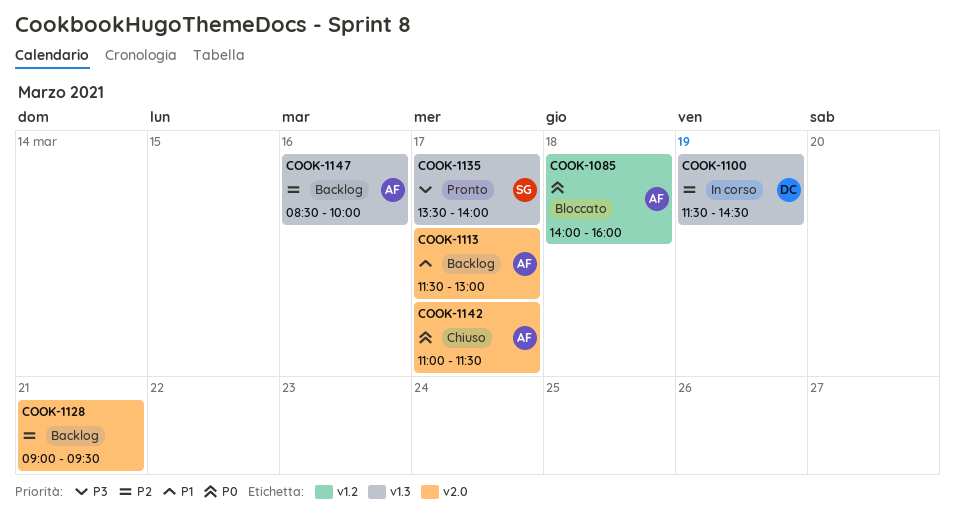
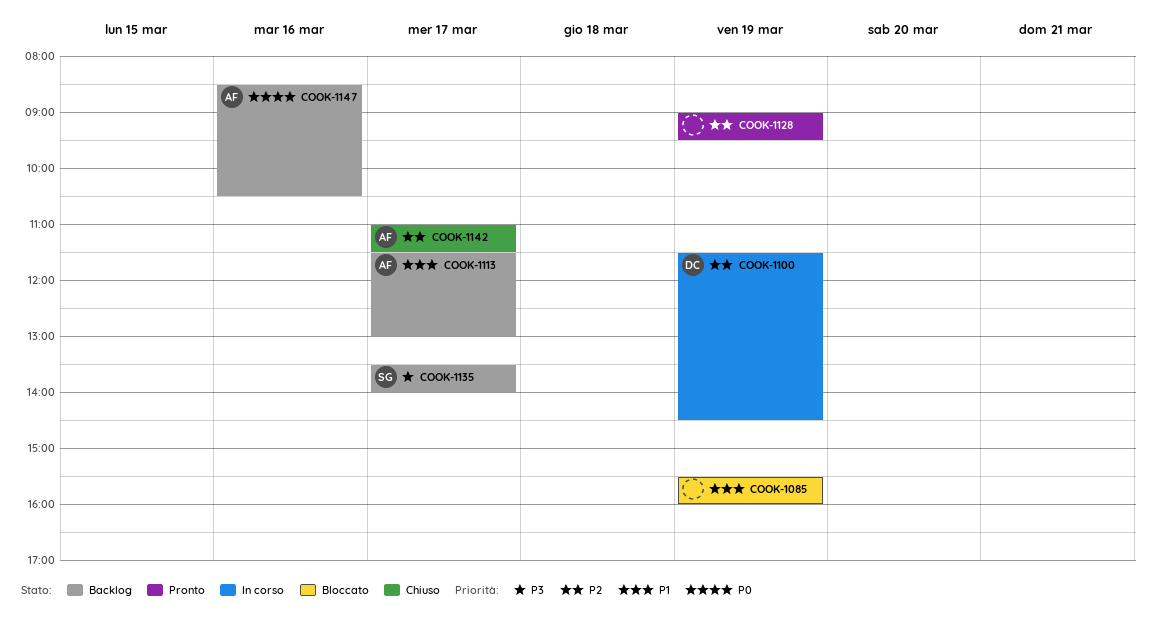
COOK-1085, owner: AF -> none
COOK-1085, priority: P0 -> P1
COOK-1085, day: Mar 18 -> Mar 19
COOK-1085, begins: 14:00 -> 15:30
COOK-1128, status: Backlog -> Pronto
COOK-1128, day: Mar 21 -> Mar 19
COOK-1135, status: Pronto -> Backlog
COOK-1142, priority: P0 -> P2
COOK-1147, priority: P2 -> P0
COOK-1147, ends: 10:00 -> 10:30

